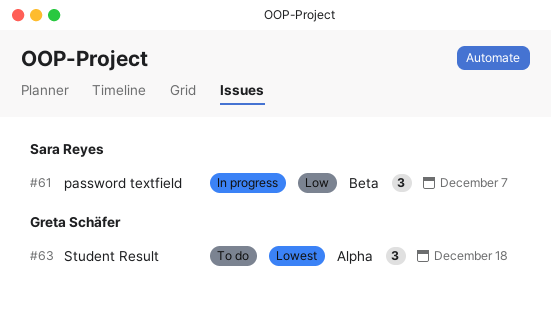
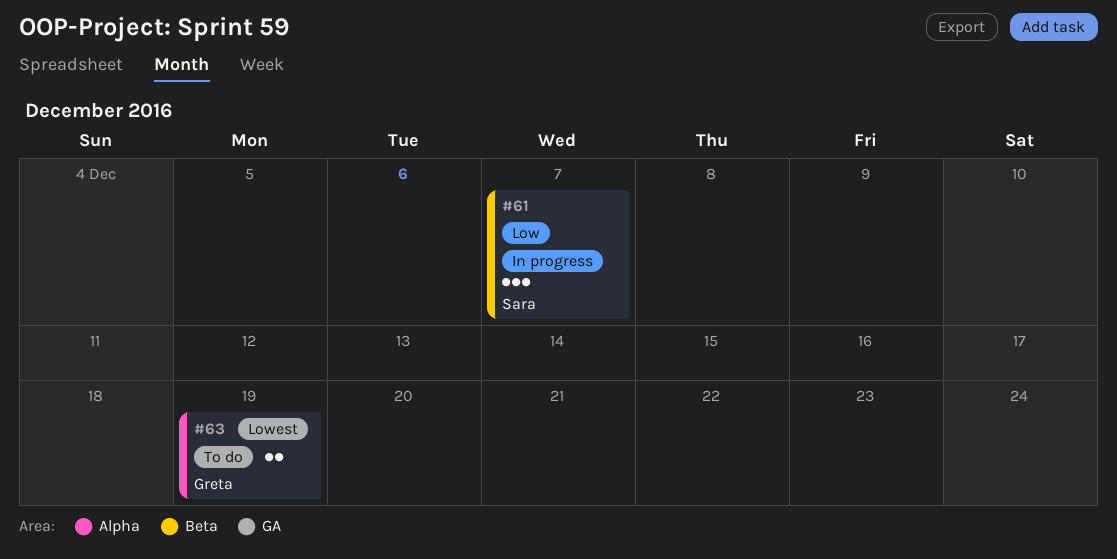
#63, estimate: 3 -> 2
#63, due: Dec 18 -> Dec 19

